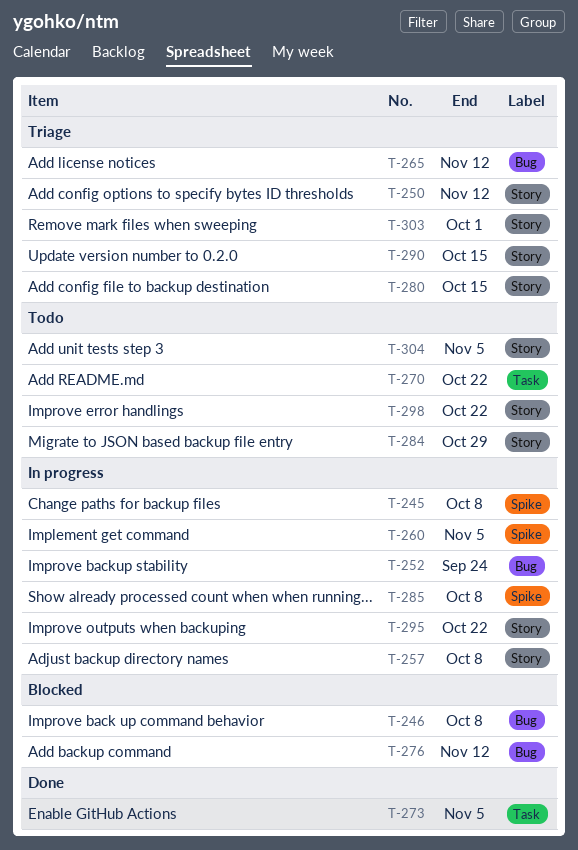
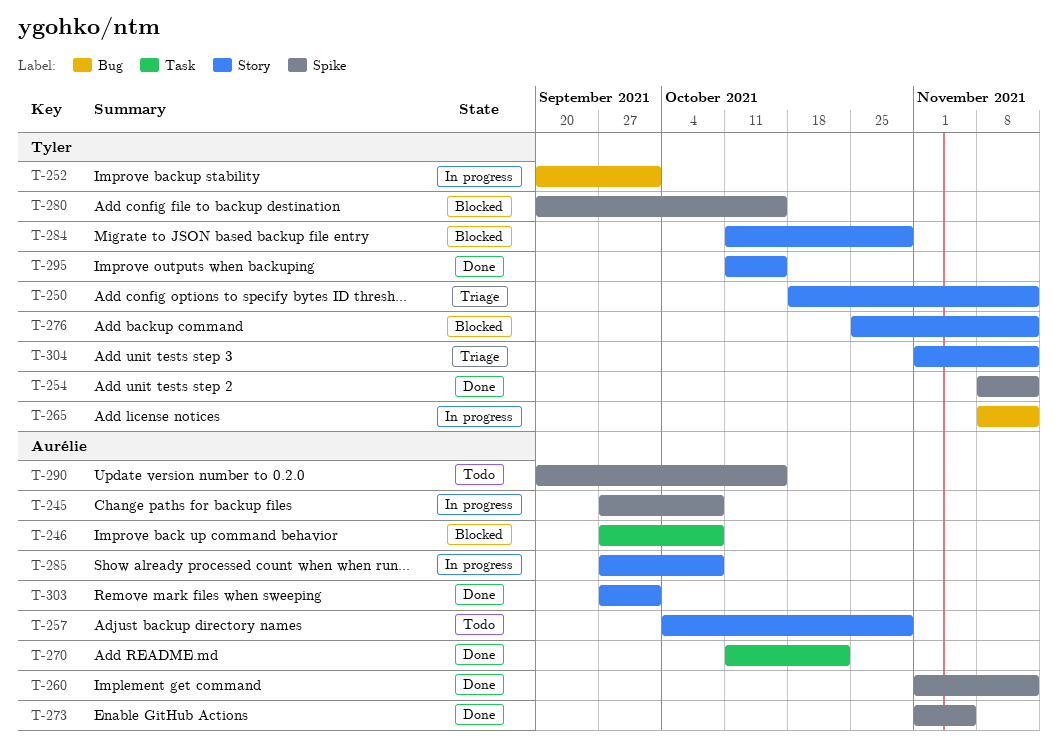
T-246, label: Bug -> Task
T-252, due: Sep 24 -> Oct 1
T-254: none -> present
T-257, status: In progress -> Todo
T-257, due: Oct 8 -> Oct 29
T-260, status: In progress -> Done
T-260, due: Nov 5 -> Nov 12
T-265, status: Triage -> In progress
T-270, status: Todo -> Done
T-273, label: Task -> Spike
T-276, label: Bug -> Story
T-280, status: Triage -> Blocked
T-280, label: Story -> Spike
T-284, status: Todo -> Blocked
T-285, label: Spike -> Story
T-290, status: Triage -> Todo
T-290, label: Story -> Spike
T-295, status: In progress -> Done
T-295, due: Oct 22 -> Oct 15
T-298: present -> none
T-303, status: Triage -> Done
T-304, status: Todo -> Triage
T-304, due: Nov 5 -> Nov 12

